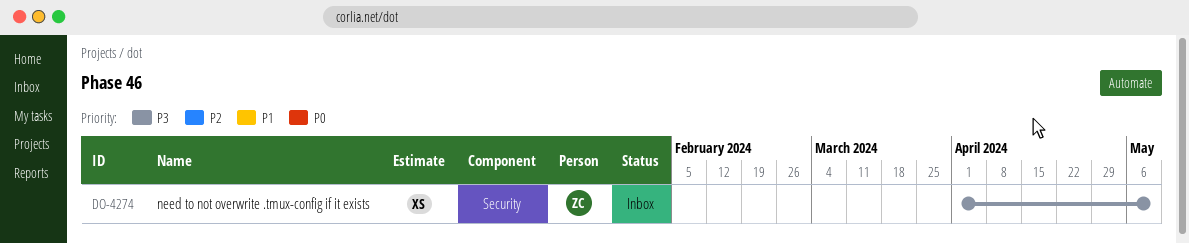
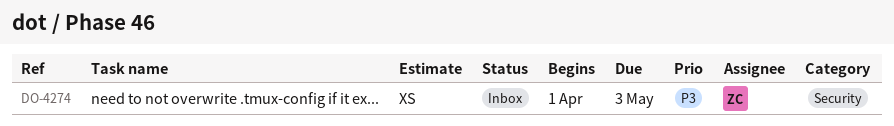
DO-4274, due: May 10 -> May 3

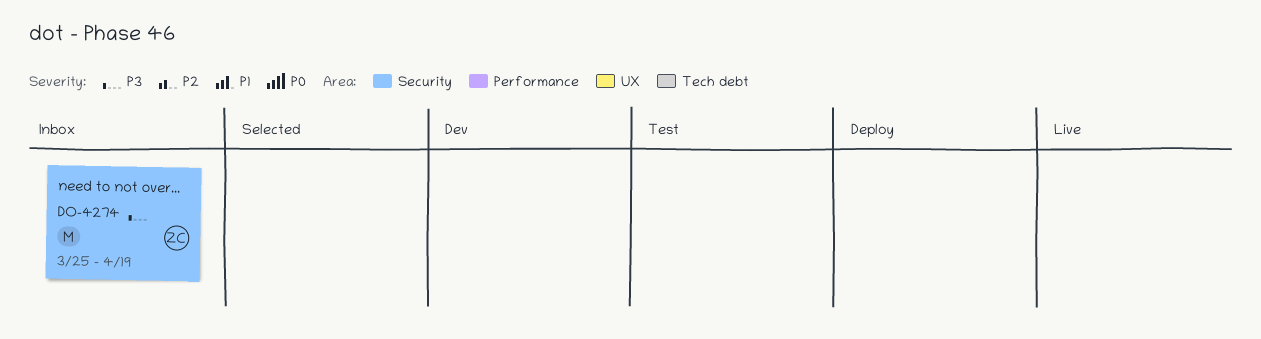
DO-4274, estimate: XS -> M
DO-4274, start: Apr 1 -> Mar 25
DO-4274, due: May 3 -> Apr 19

